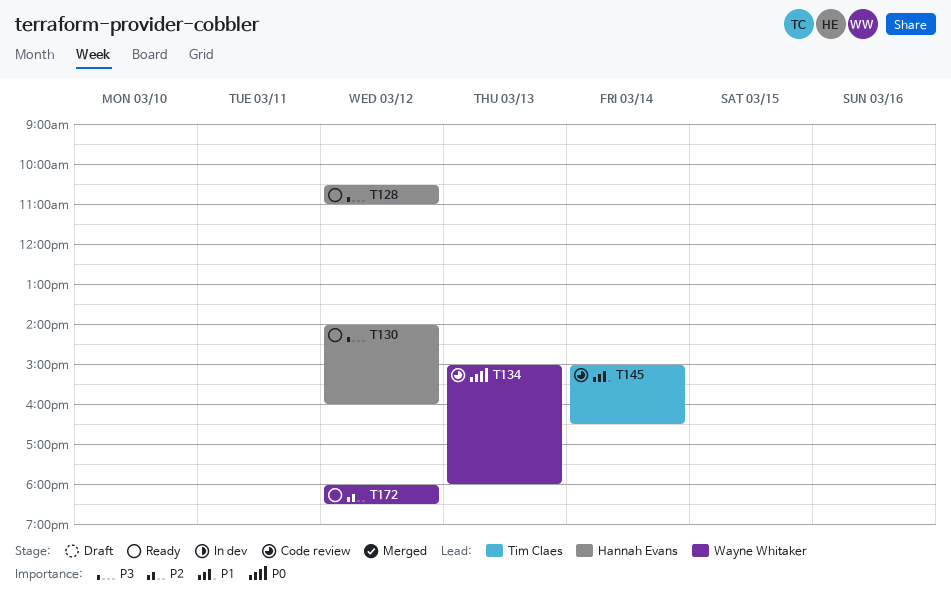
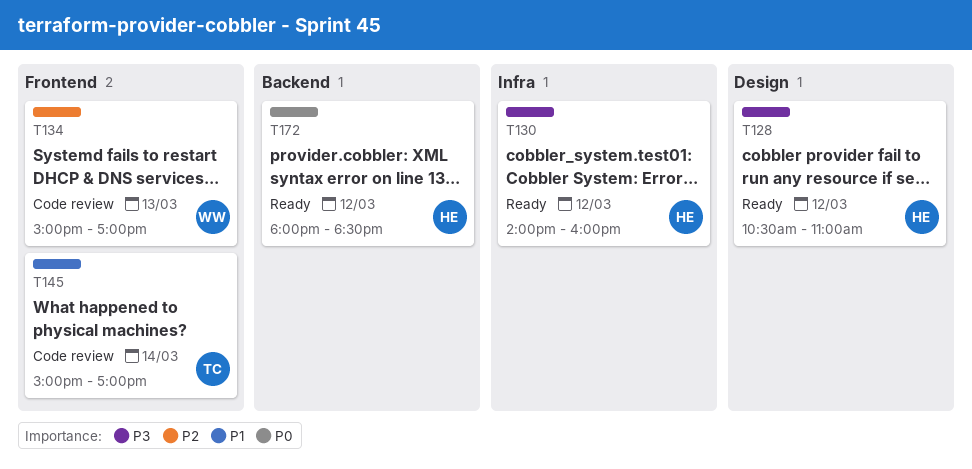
T134, priority: P0 -> P2
T134, ends: 18:00 -> 17:00
T145, ends: 16:30 -> 17:00
T172, owner: Wayne Whitaker -> Hannah Evans
T172, priority: P2 -> P0

